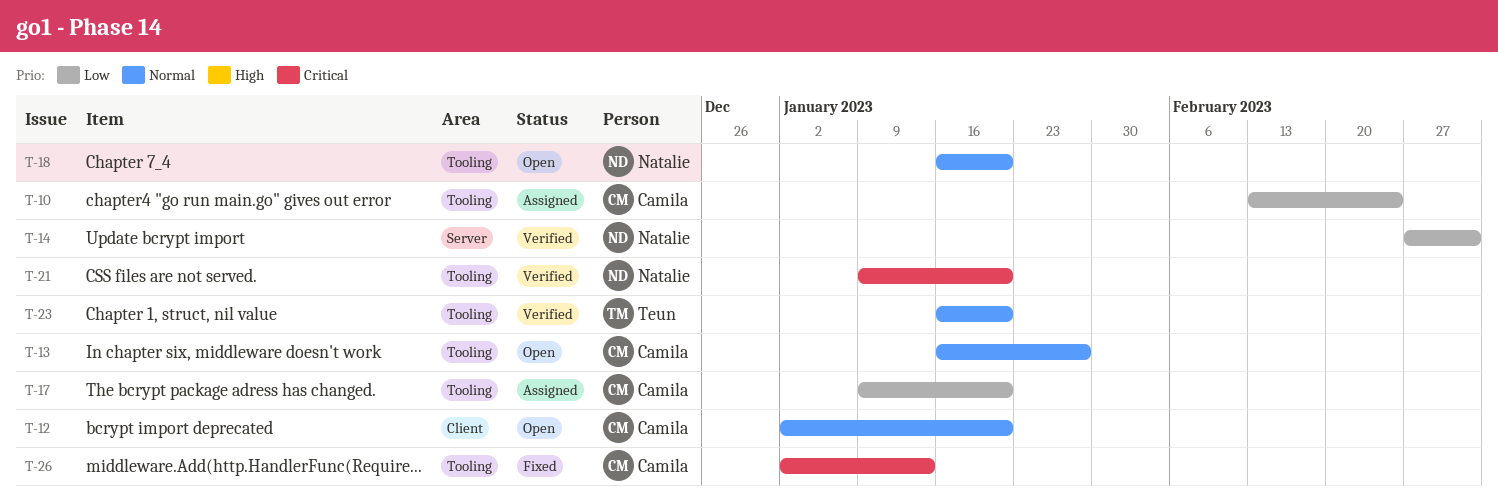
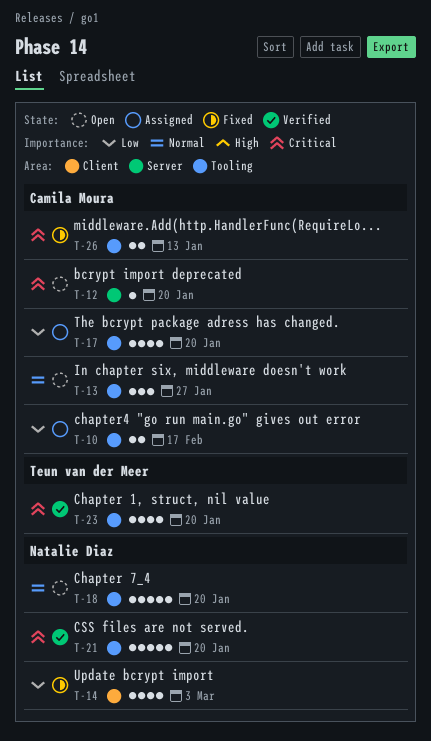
T-10, due: Feb 24 -> Feb 17
T-12, priority: Normal -> Critical
T-12, label: Client -> Server
T-14, status: Verified -> Fixed
T-14, label: Server -> Client
T-23, priority: Normal -> Critical

